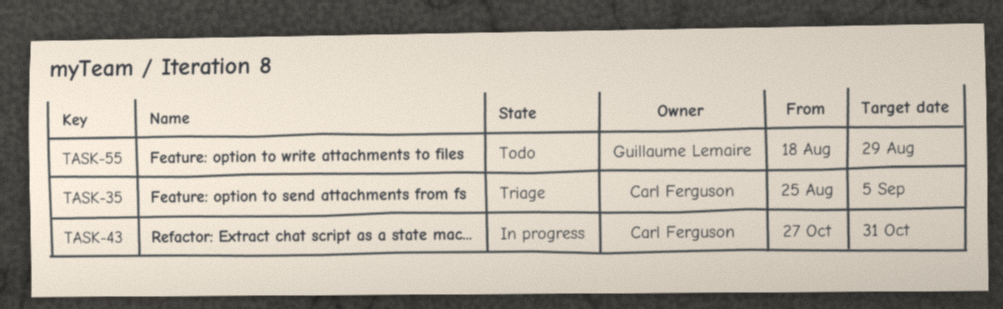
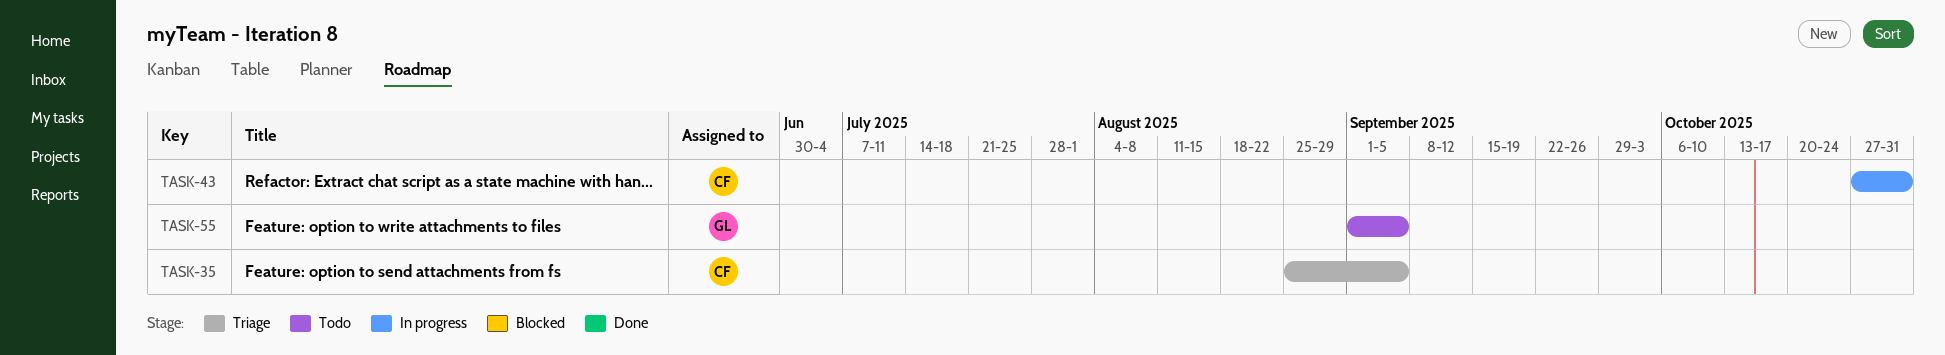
TASK-55, start: Aug 18 -> Sep 1
TASK-55, due: Aug 29 -> Sep 5

